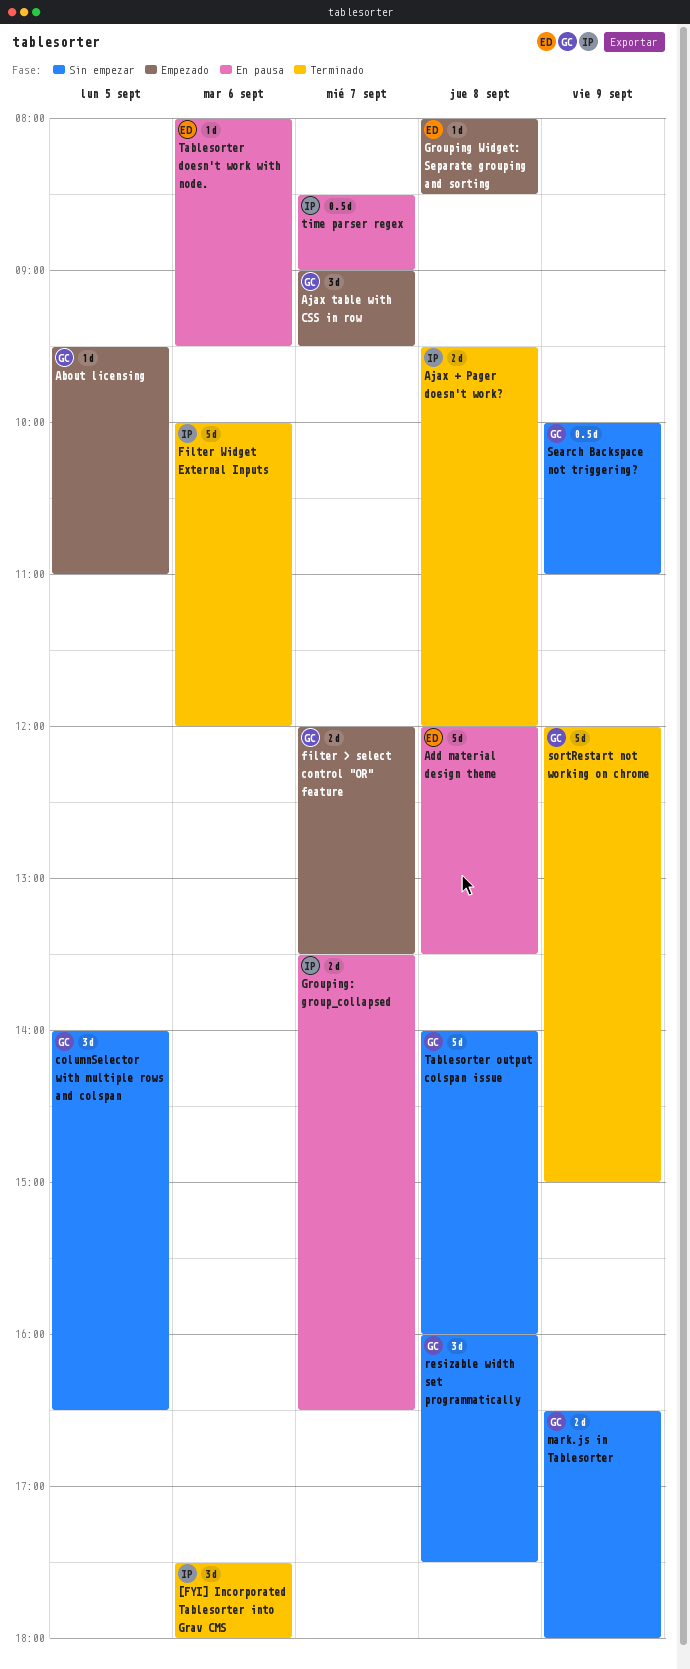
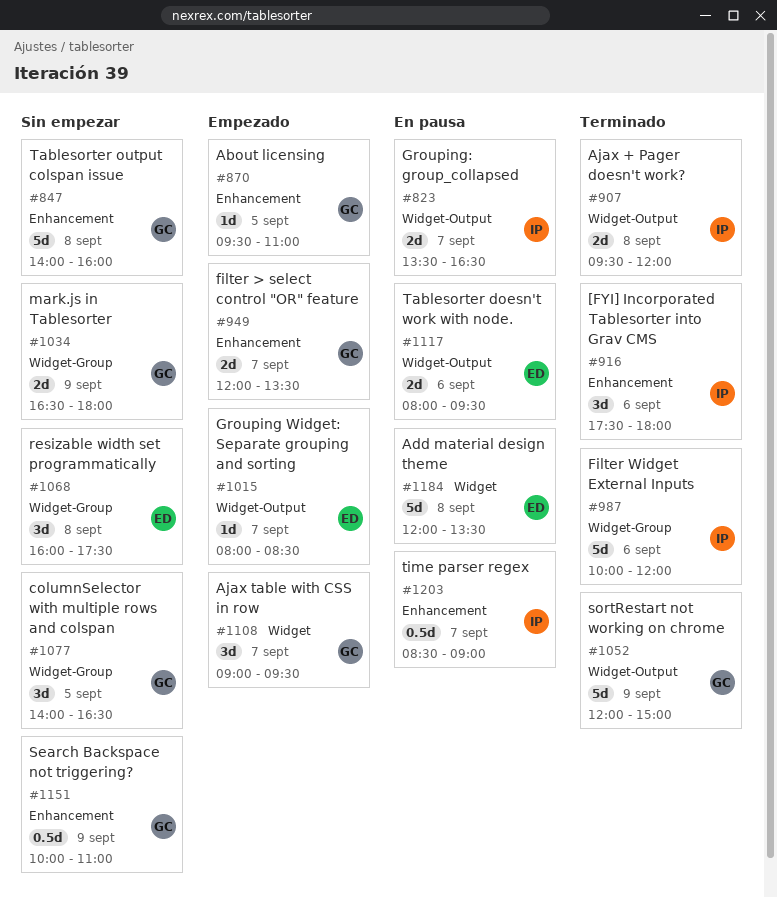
Grouping Widget: Separate grouping and sorting, day: Sep 8 -> Sep 7
resizable width set programmatically, owner: GC -> ED
Tablesorter doesn't work with node., estimate: 1d -> 2d

